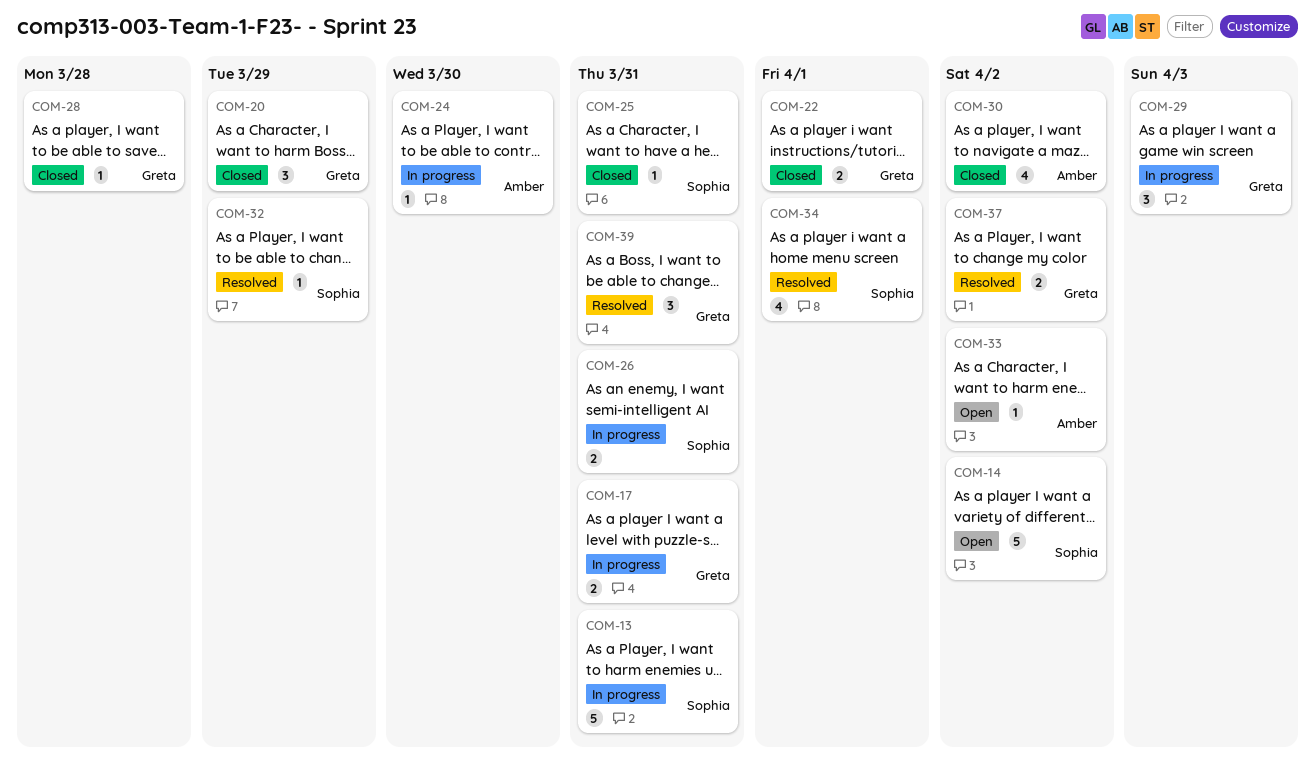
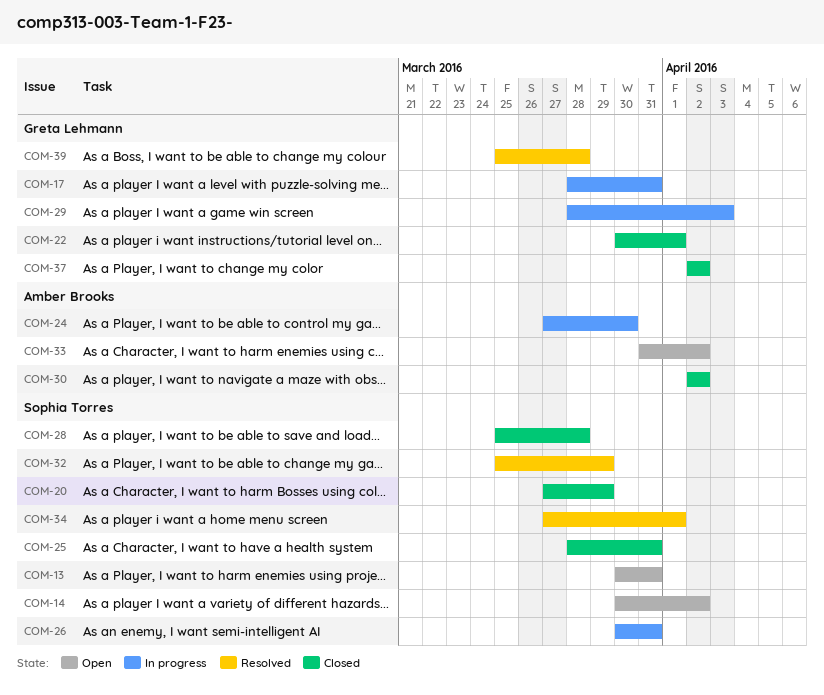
COM-13, status: In progress -> Open
COM-20, owner: Greta Lehmann -> Sophia Torres
COM-28, owner: Greta Lehmann -> Sophia Torres
COM-37, status: Resolved -> Closed
COM-39, due: Mar 31 -> Mar 28

